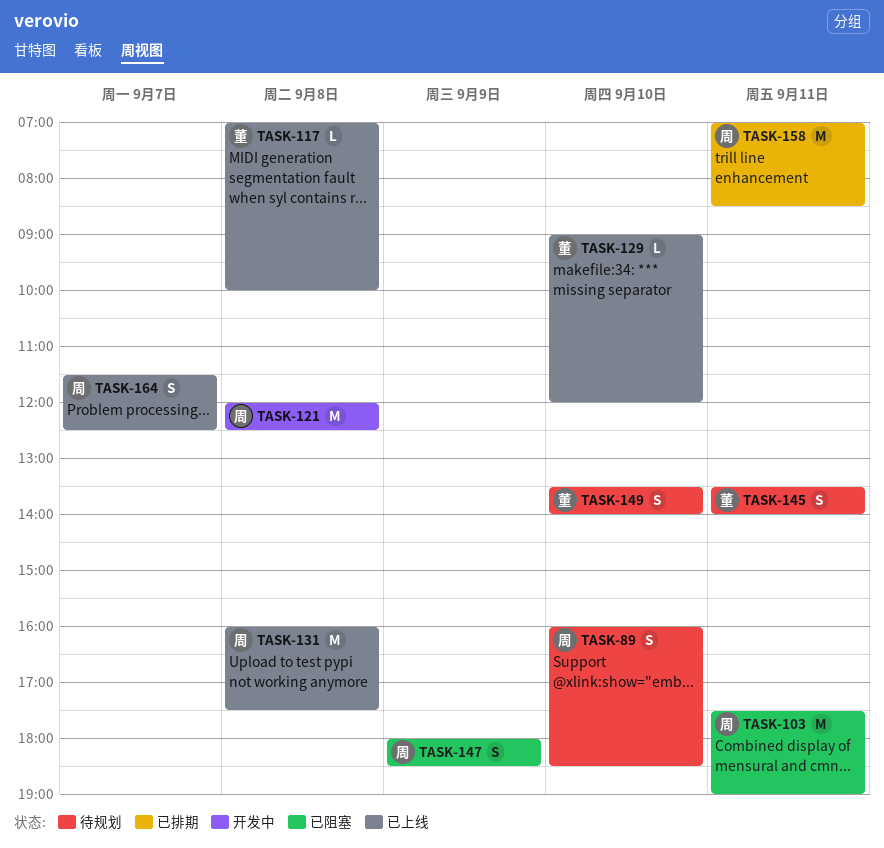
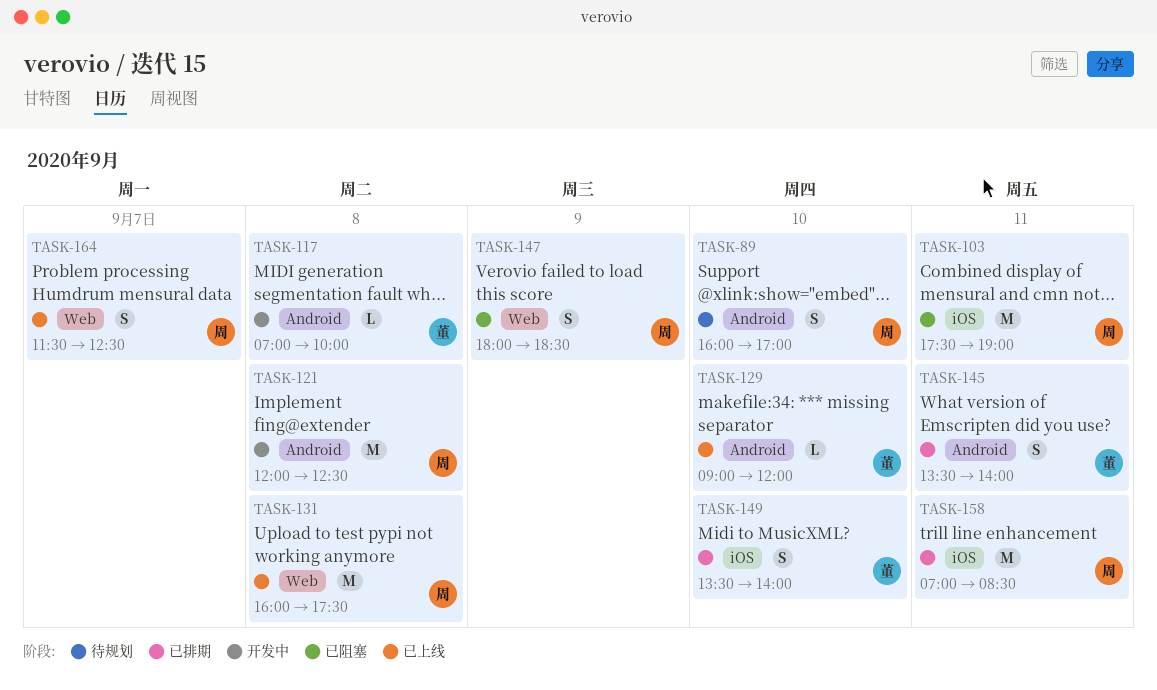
TASK-89, ends: 18:30 -> 17:00
TASK-117, status: 已上线 -> 开发中
TASK-145, status: 待规划 -> 已排期
TASK-149, status: 待规划 -> 已排期

